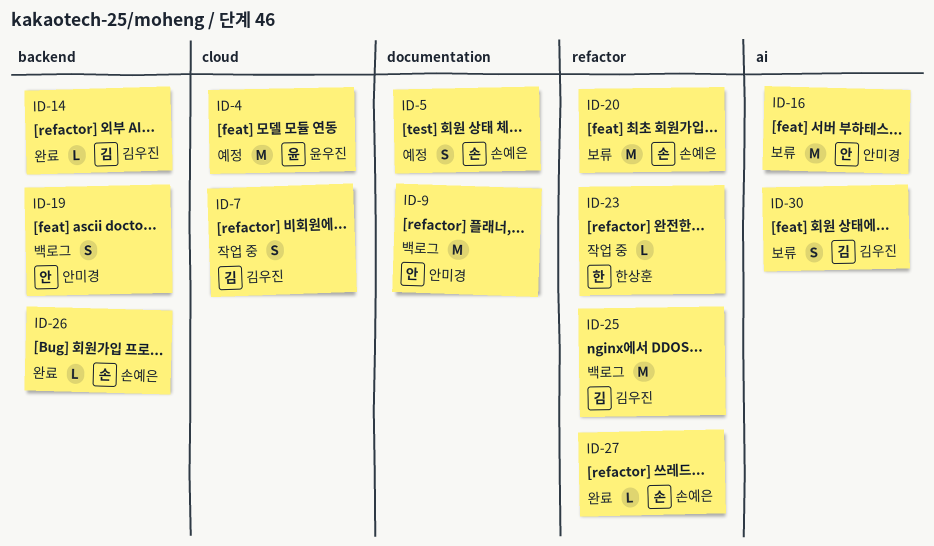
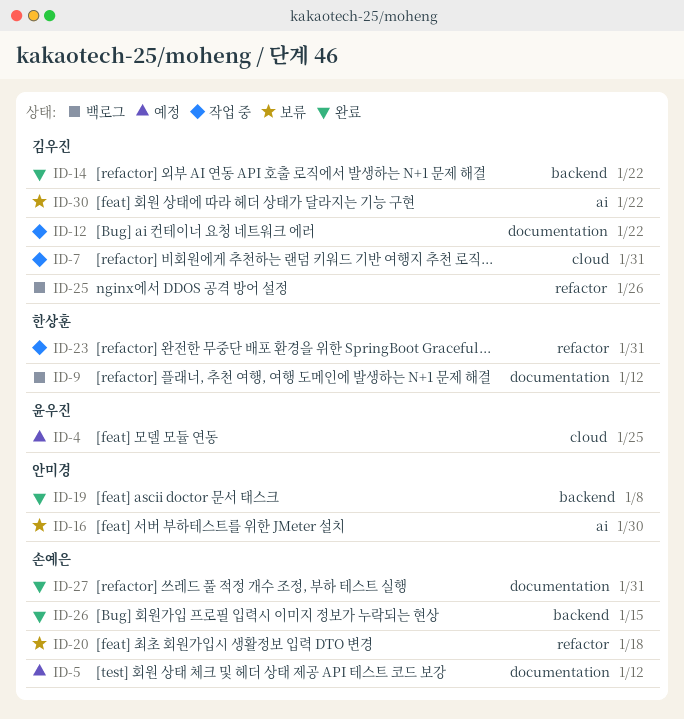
ID-9, owner: 안미경 -> 한상훈
ID-12: none -> present
ID-19, status: 백로그 -> 완료
ID-27, label: refactor -> documentation

